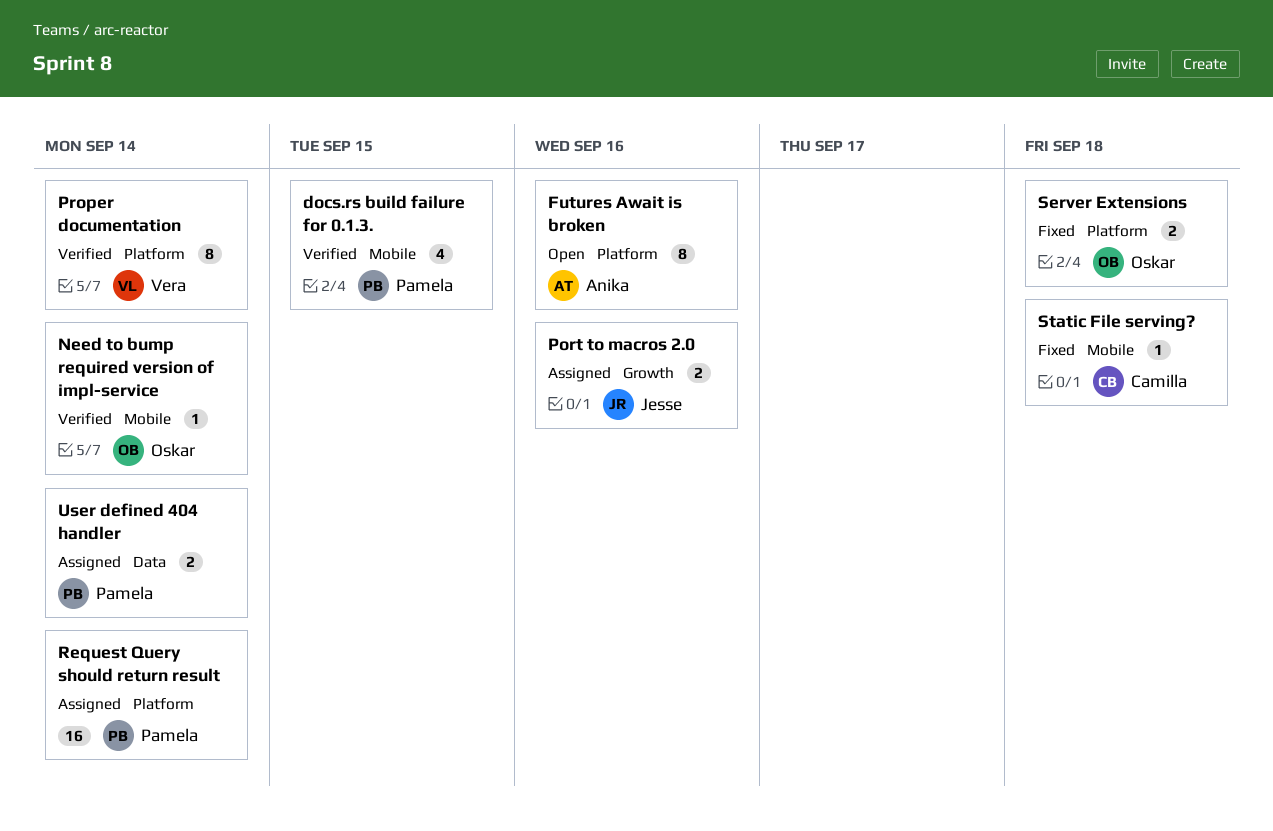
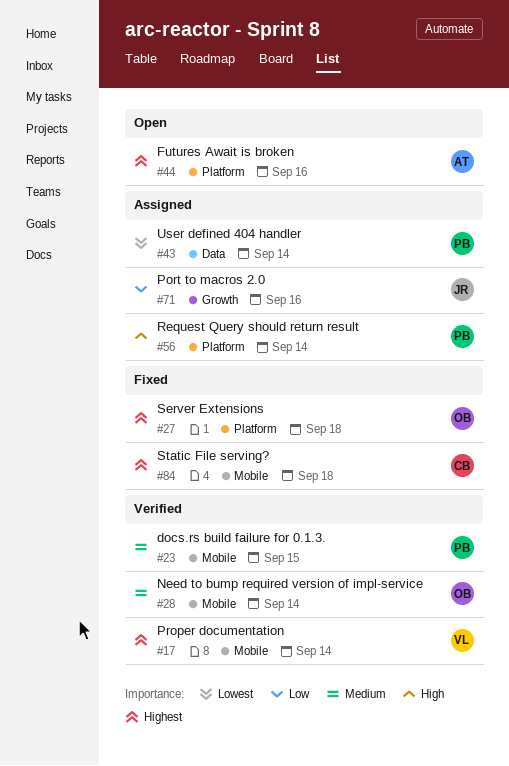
Proper documentation, label: Platform -> Mobile

